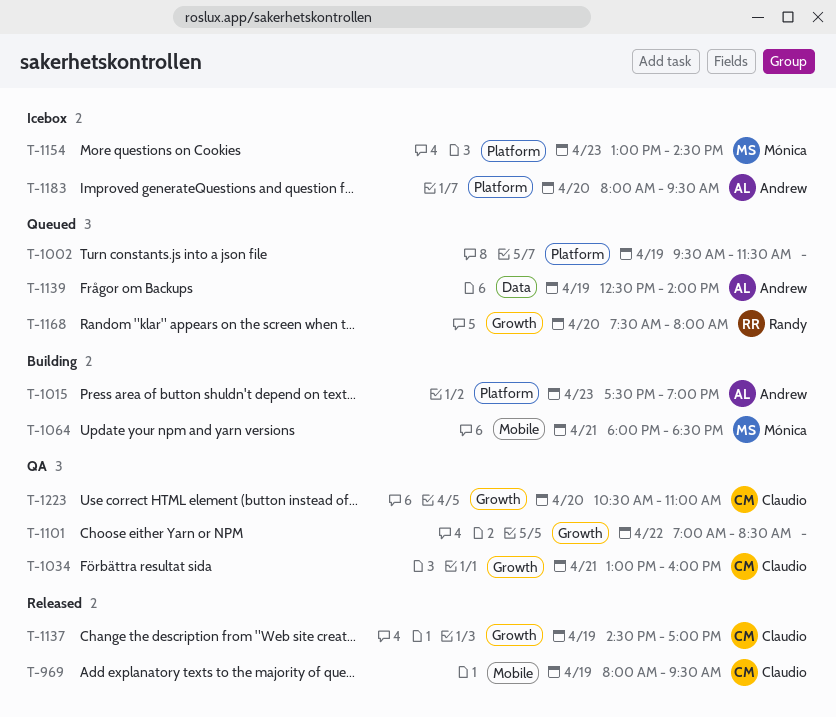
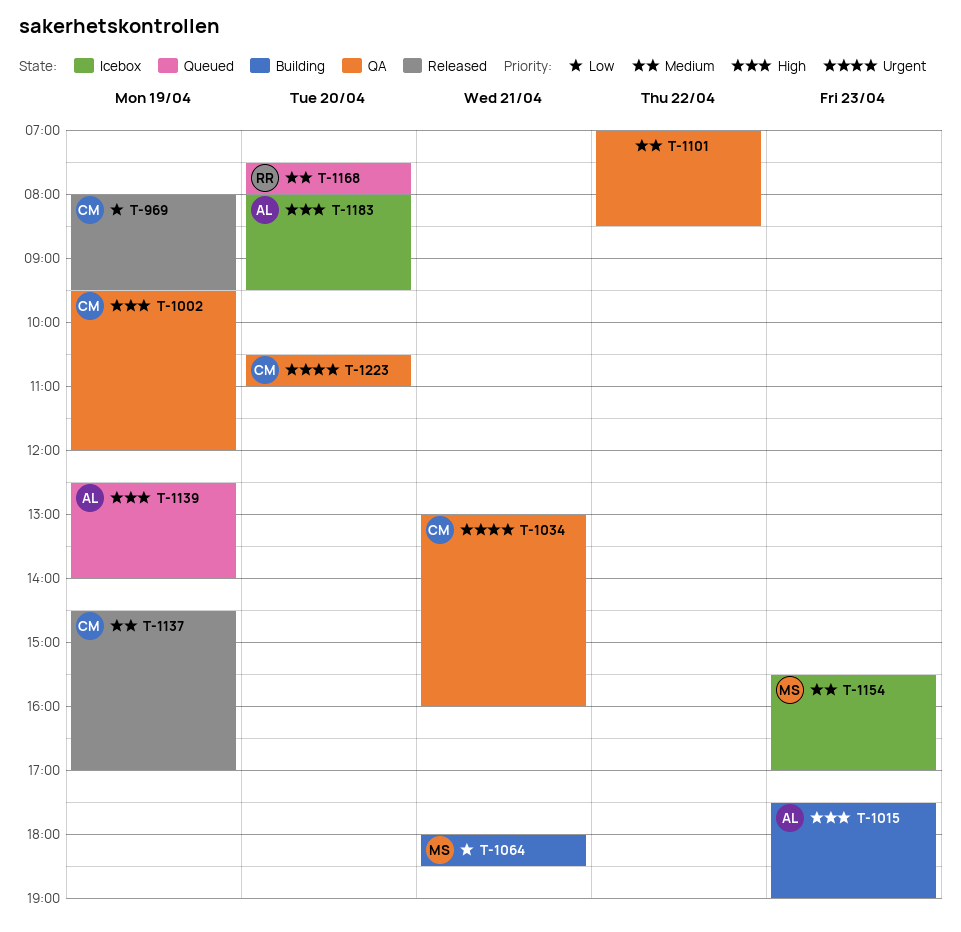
T-1002, status: Queued -> QA
T-1002, owner: none -> Claudio
T-1002, ends: 11:30 -> 12:00
T-1154, begins: 13:00 -> 15:30
T-1154, ends: 14:30 -> 17:00

